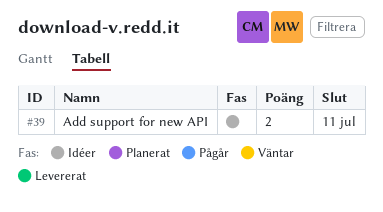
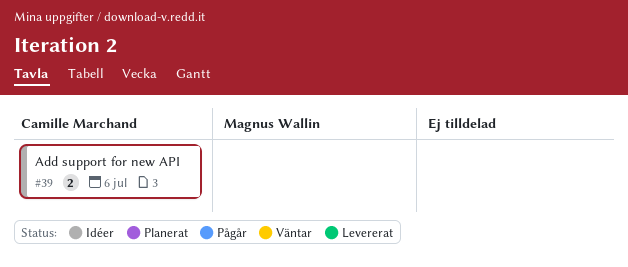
#39, due: Jul 11 -> Jul 6

